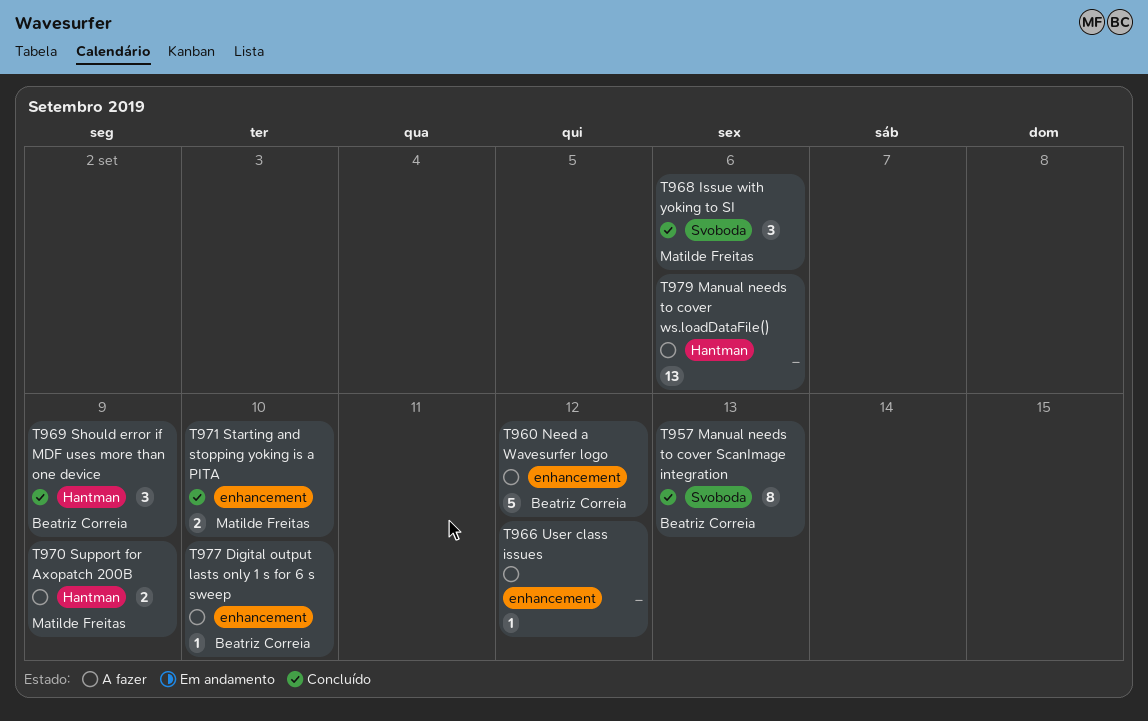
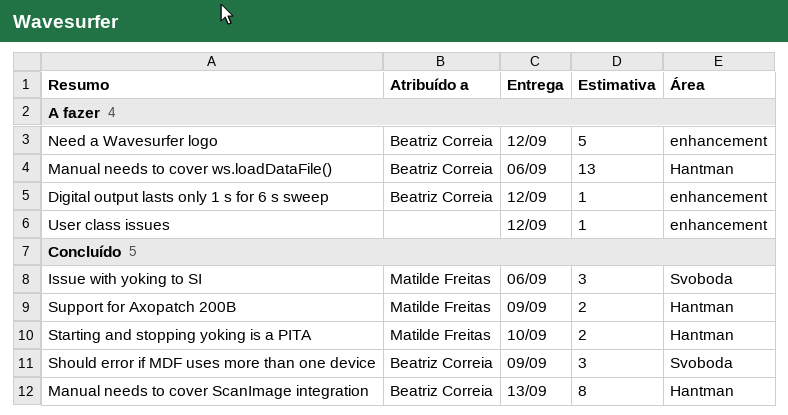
Digital output lasts only 1 s for 6 s sweep, due: Sep 10 -> Sep 12
Manual needs to cover ScanImage integration, label: Svoboda -> Hantman
Manual needs to cover ws.loadDataFile(), owner: none -> Beatriz Correia
Should error if MDF uses more than one device, label: Hantman -> Svoboda
Starting and stopping yoking is a PITA, label: enhancement -> Hantman
Support for Axopatch 200B, status: A fazer -> Concluído

